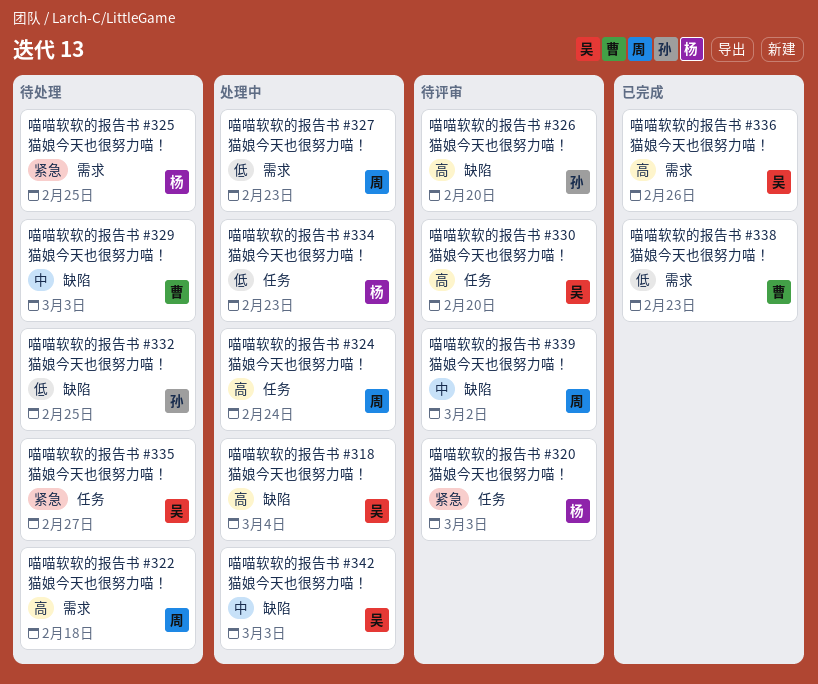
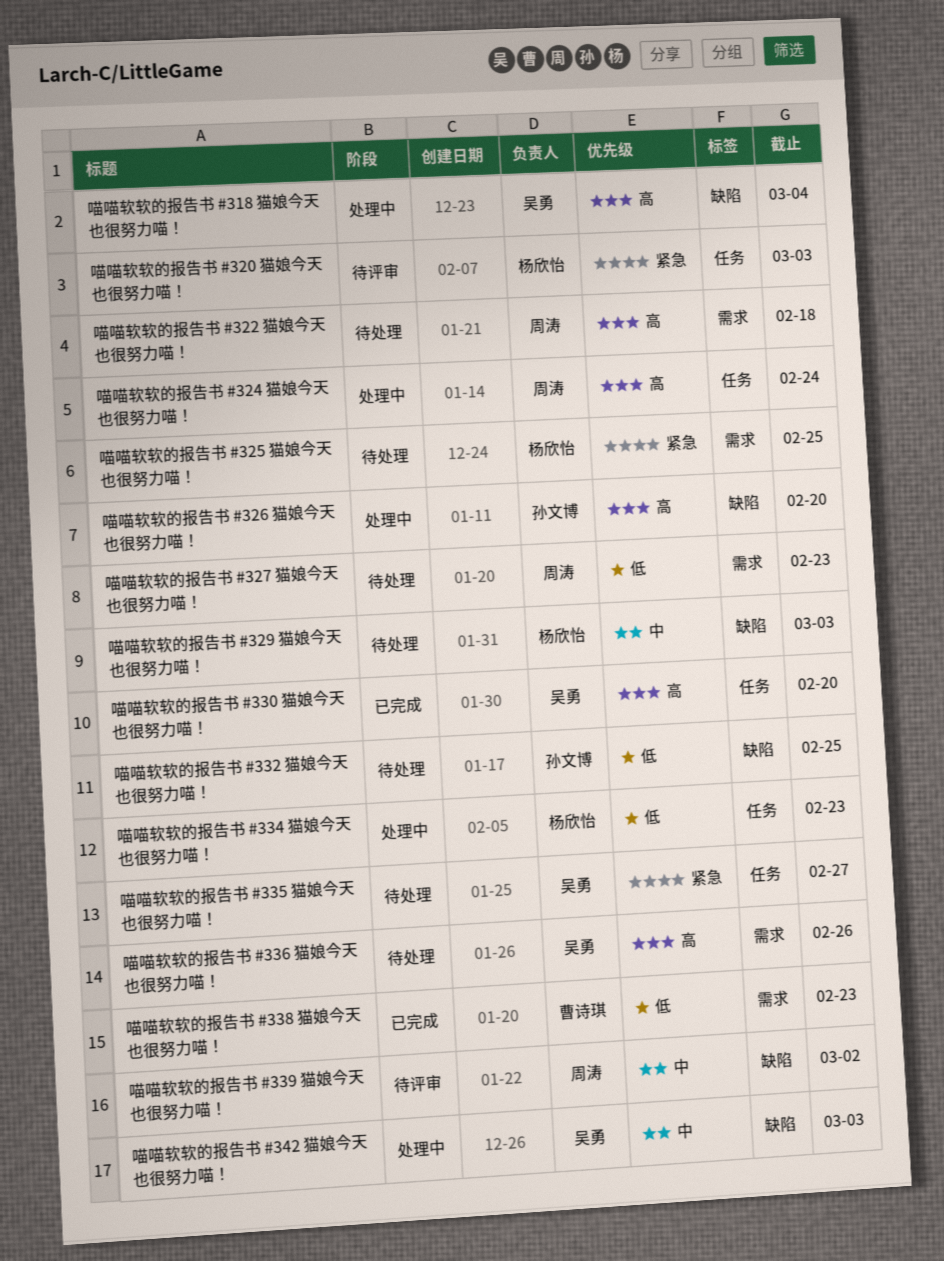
喵喵软软的报告书 #326 猫娘今天也很努力喵！, status: 待评审 -> 处理中
喵喵软软的报告书 #327 猫娘今天也很努力喵！, status: 处理中 -> 待处理
喵喵软软的报告书 #329 猫娘今天也很努力喵！, owner: 曹诗琪 -> 杨欣怡
喵喵软软的报告书 #330 猫娘今天也很努力喵！, status: 待评审 -> 已完成
喵喵软软的报告书 #336 猫娘今天也很努力喵！, status: 已完成 -> 待处理

